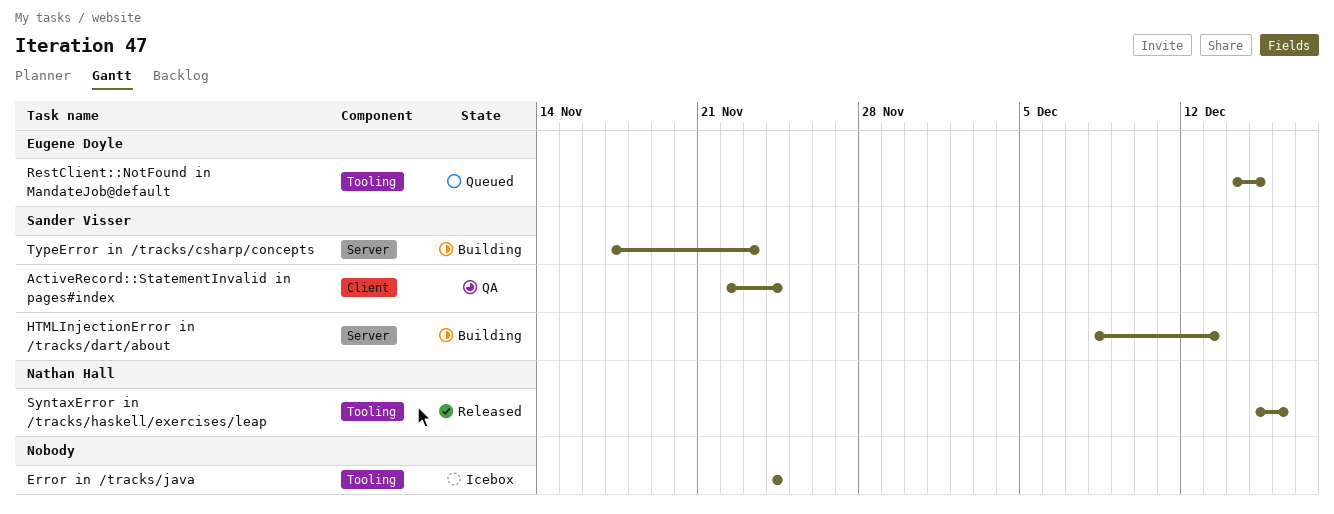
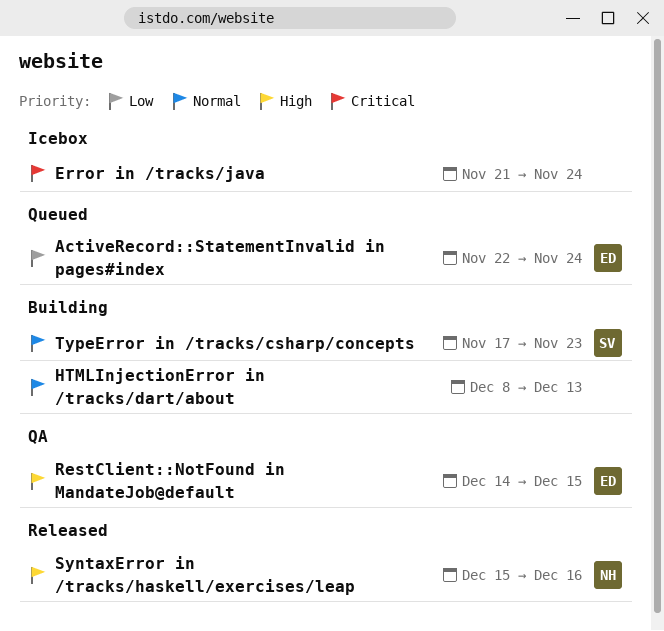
ActiveRecord::StatementInvalid in pages#index, status: QA -> Queued
ActiveRecord::StatementInvalid in pages#index, owner: Sander Visser -> Eugene Doyle
Error in /tracks/java, start: Nov 24 -> Nov 21
HTMLInjectionError in /tracks/dart/about, owner: Sander Visser -> none
RestClient::NotFound in MandateJob@default, status: Queued -> QA

